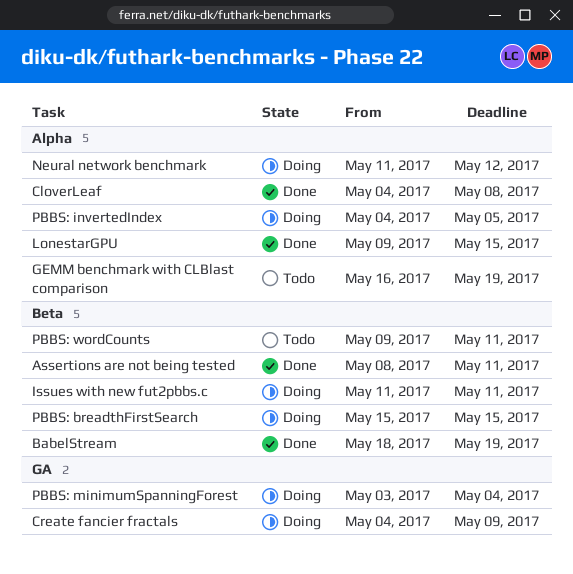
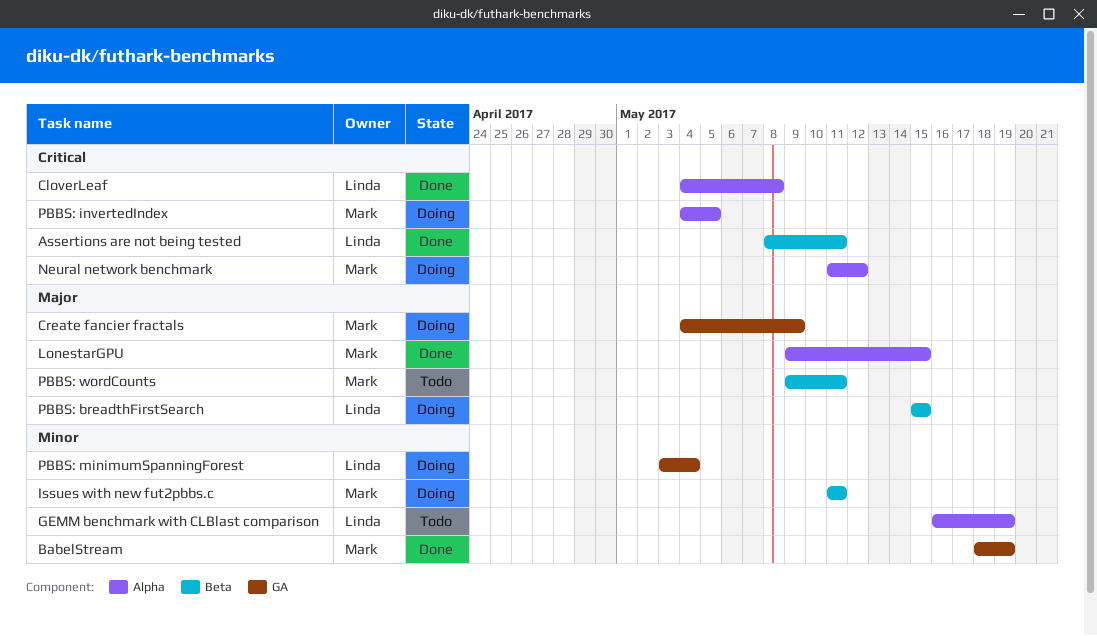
BabelStream, label: Beta -> GA

